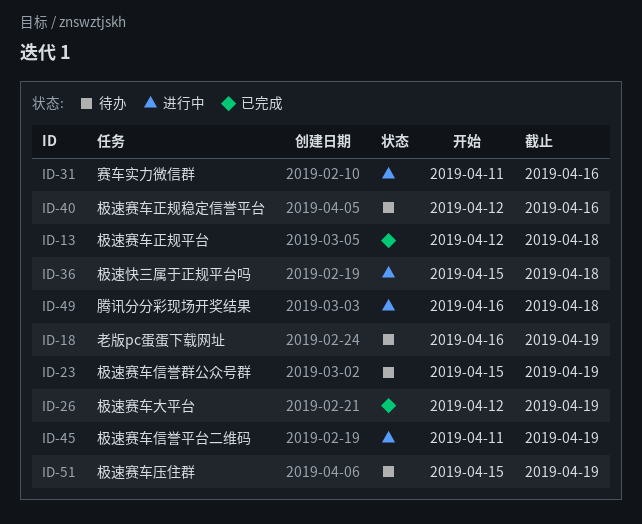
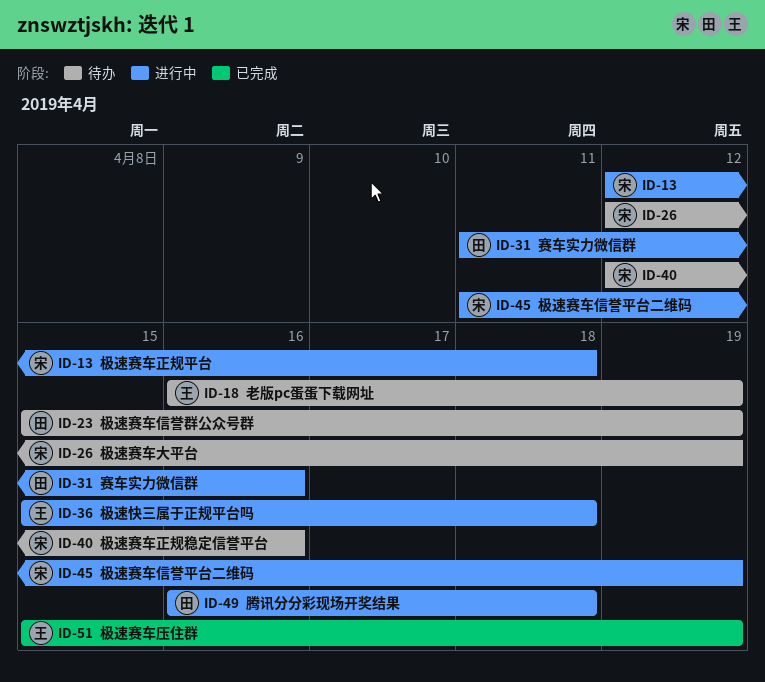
ID-13, status: 已完成 -> 进行中
ID-26, status: 已完成 -> 待办
ID-51, status: 待办 -> 已完成

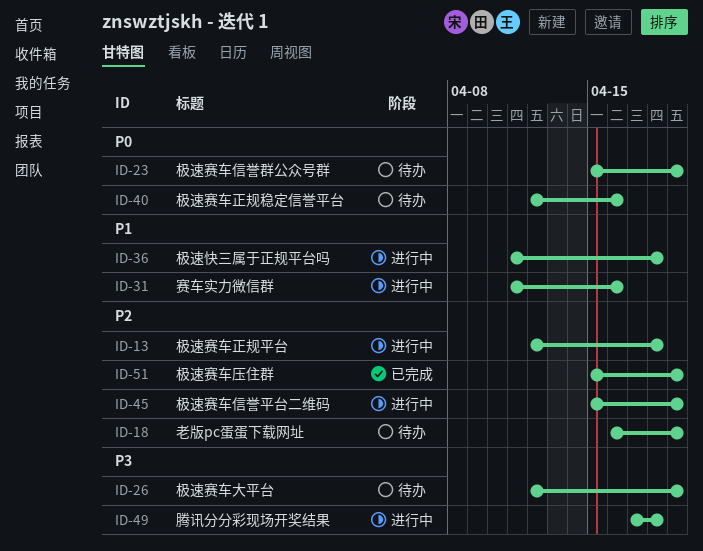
ID-36, start: Apr 15 -> Apr 11
ID-45, start: Apr 11 -> Apr 15
ID-49, start: Apr 16 -> Apr 17

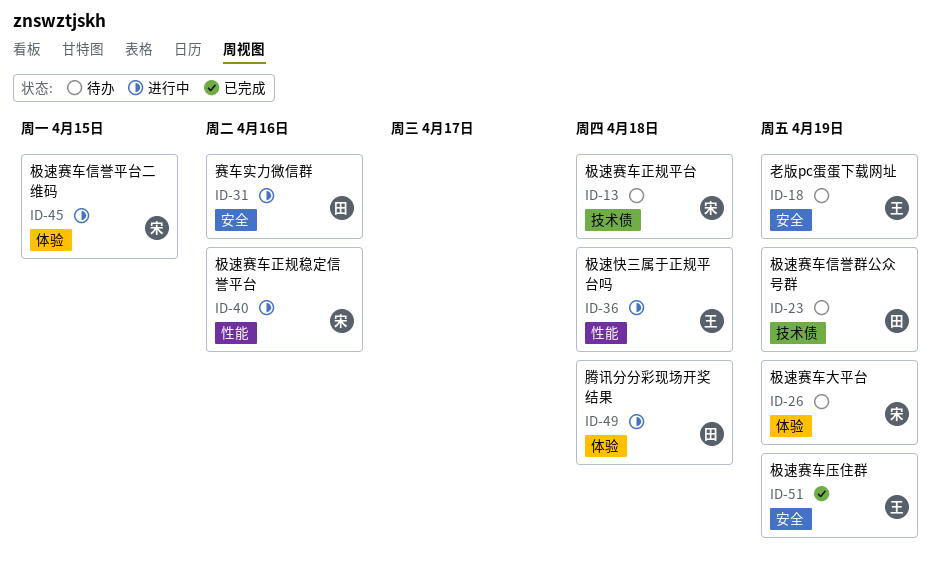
ID-13, status: 进行中 -> 待办
ID-40, status: 待办 -> 进行中
ID-45, due: Apr 19 -> Apr 15

